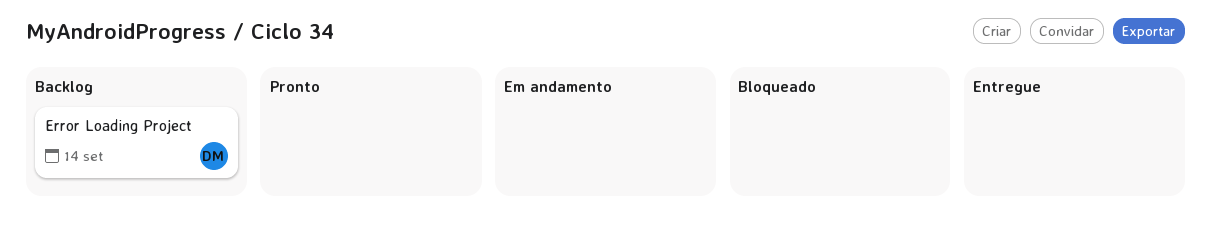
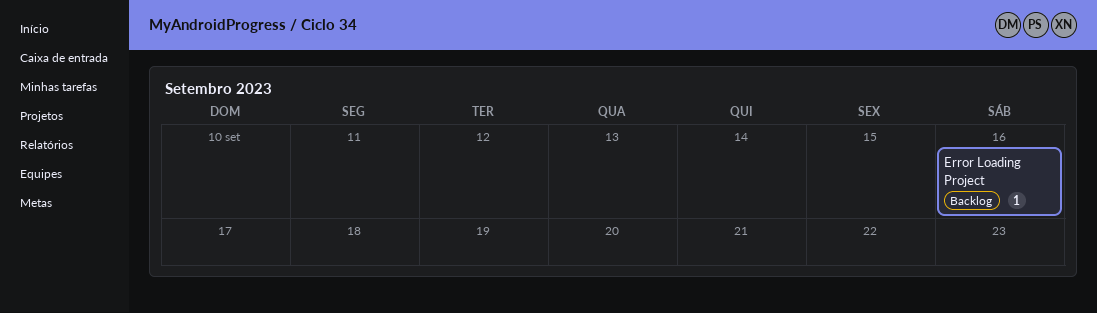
Error Loading Project, due: Sep 14 -> Sep 16

